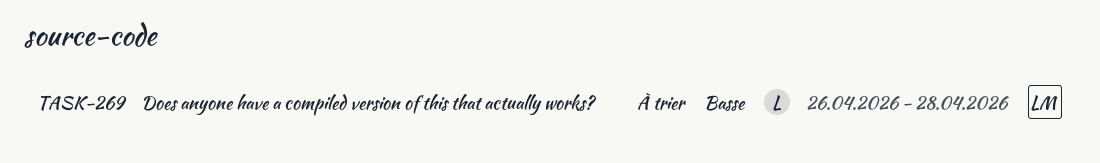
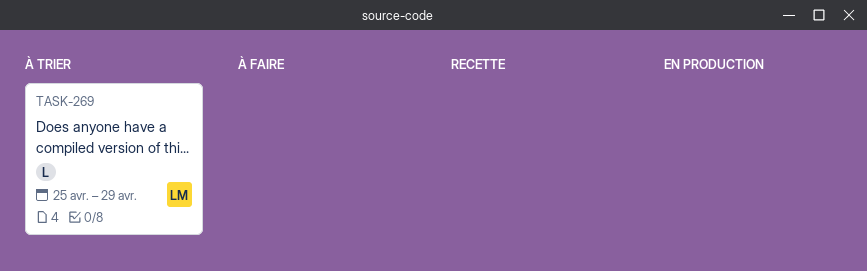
TASK-269, start: Apr 26 -> Apr 25
TASK-269, due: Apr 28 -> Apr 29

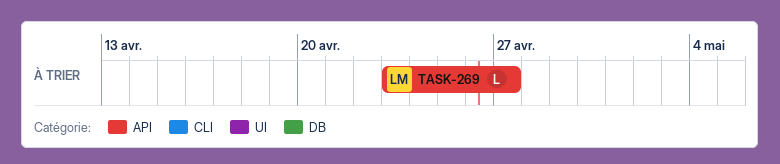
TASK-269, start: Apr 25 -> Apr 23
TASK-269, due: Apr 29 -> Apr 27

